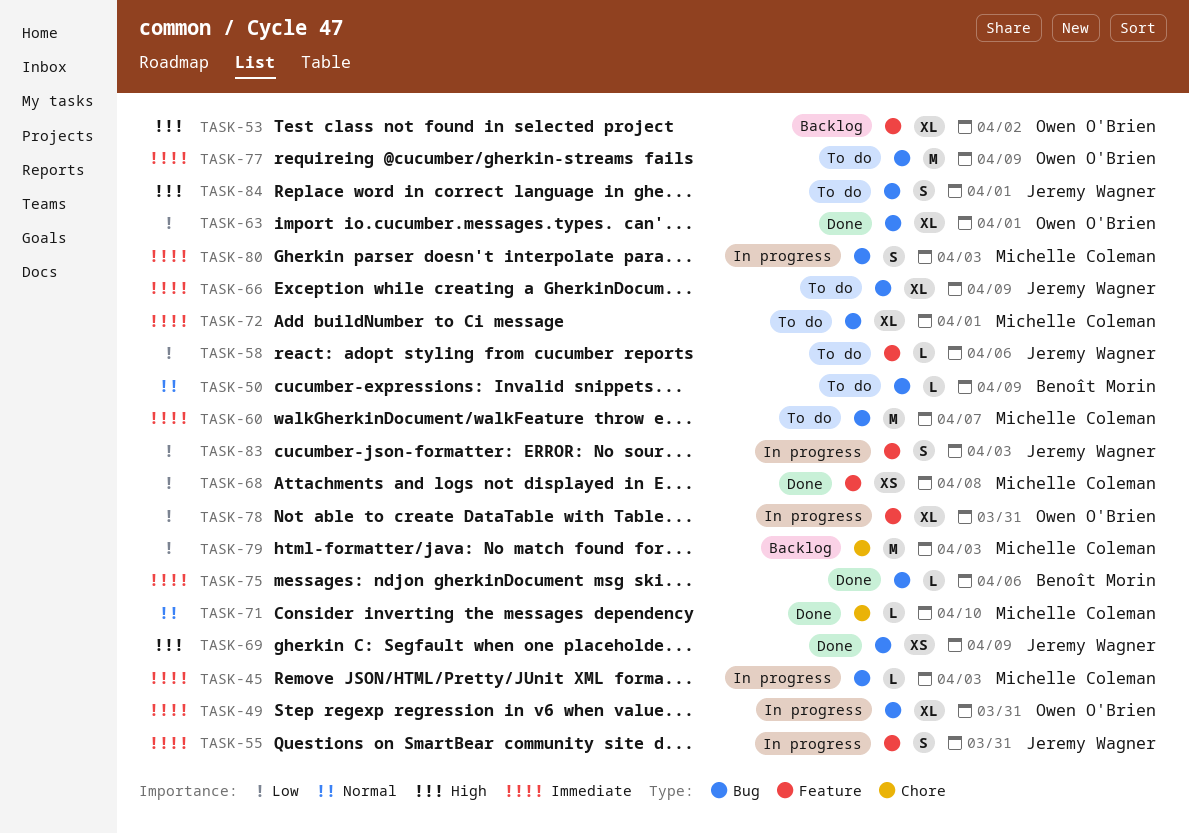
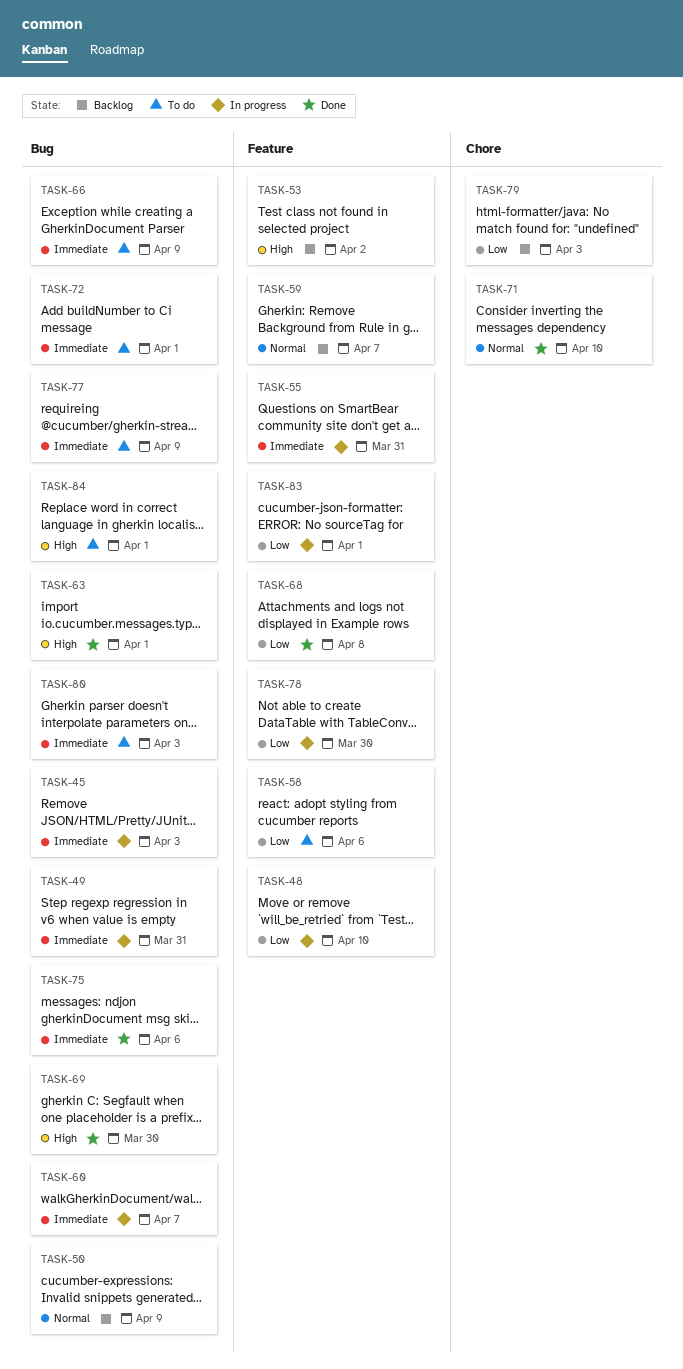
TASK-48: none -> present
TASK-50, status: To do -> Backlog
TASK-59: none -> present
TASK-60, status: To do -> In progress
TASK-63, priority: Low -> High
TASK-69, due: Apr 9 -> Mar 30
TASK-78, due: Mar 31 -> Mar 30
TASK-80, status: In progress -> To do
TASK-83, due: Apr 3 -> Apr 1

